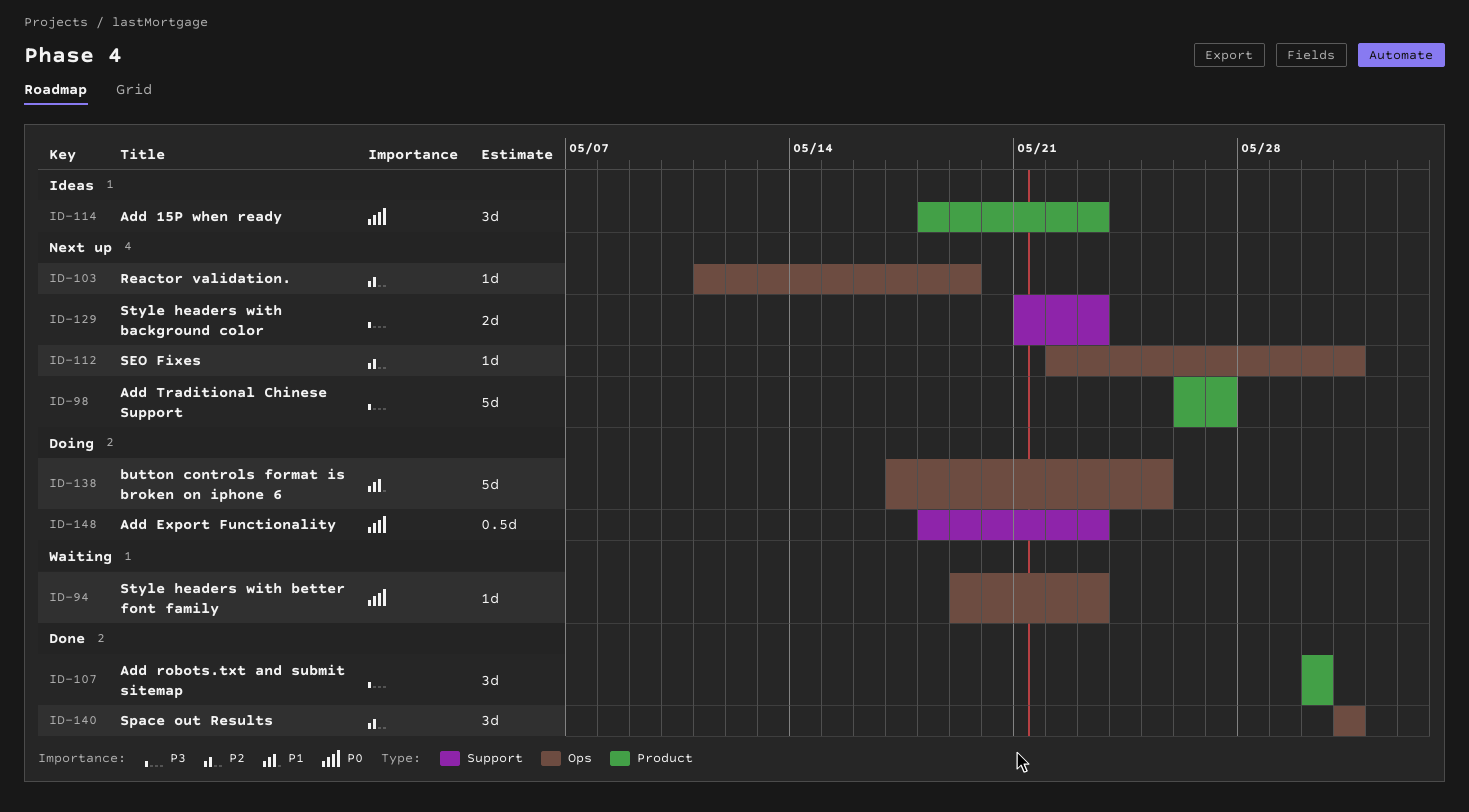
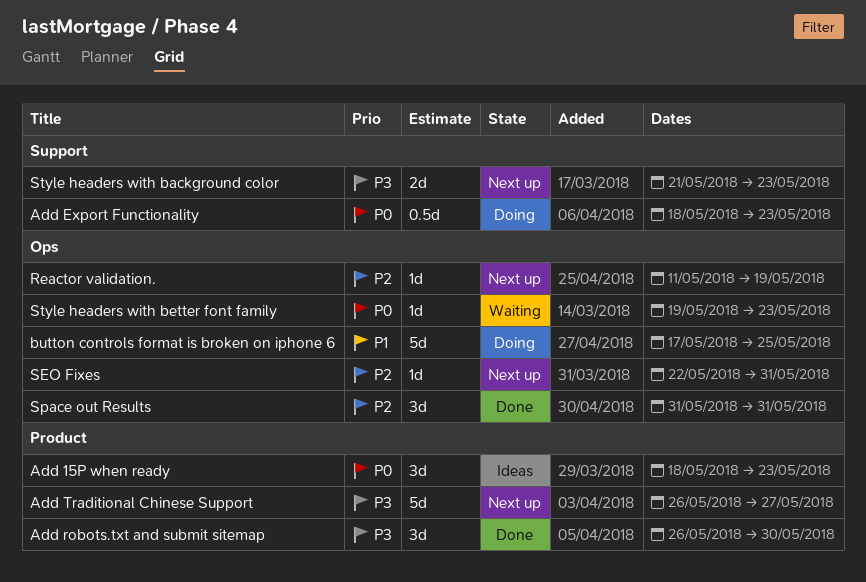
Add robots.txt and submit sitemap, start: May 30 -> May 26

